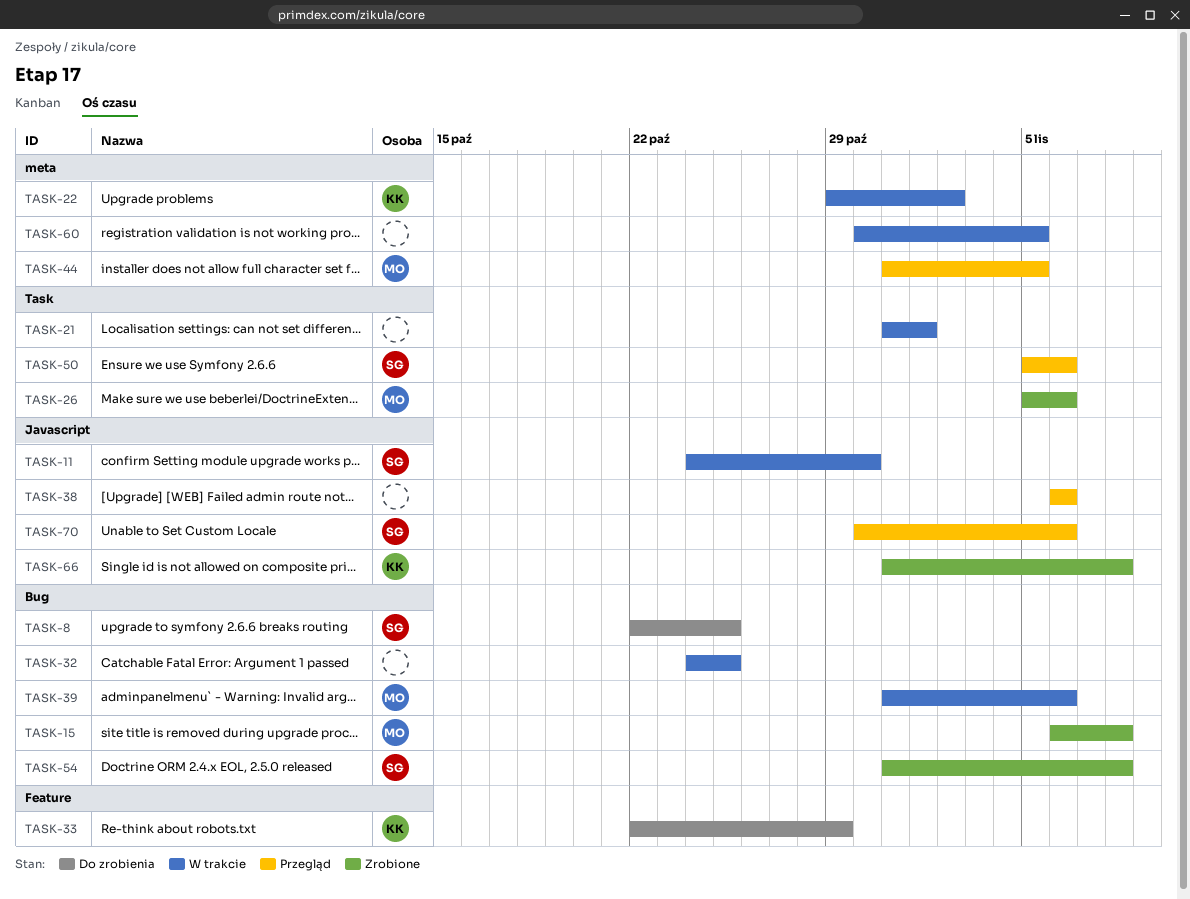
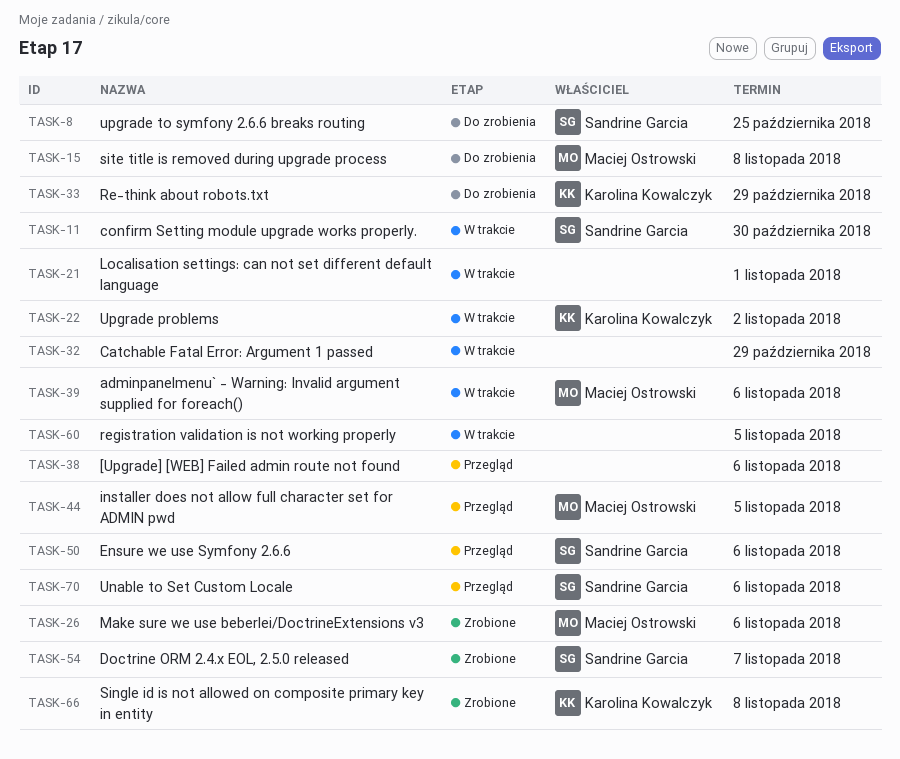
TASK-15, status: Zrobione -> Do zrobienia
TASK-32, due: Oct 25 -> Oct 29
TASK-54, due: Nov 8 -> Nov 7

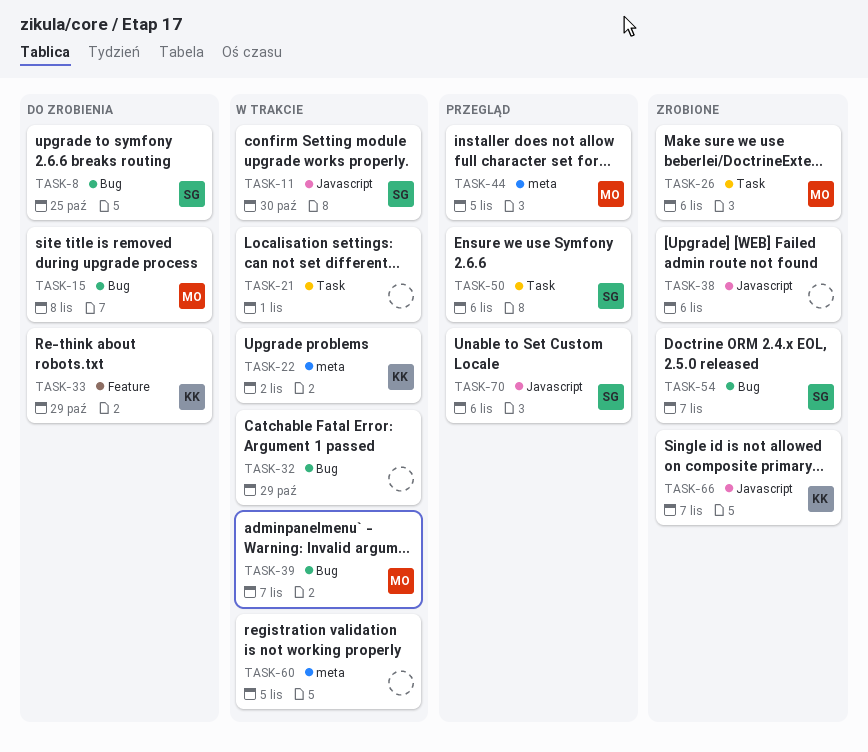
TASK-38, status: Przegląd -> Zrobione
TASK-39, due: Nov 6 -> Nov 7
TASK-66, due: Nov 8 -> Nov 7

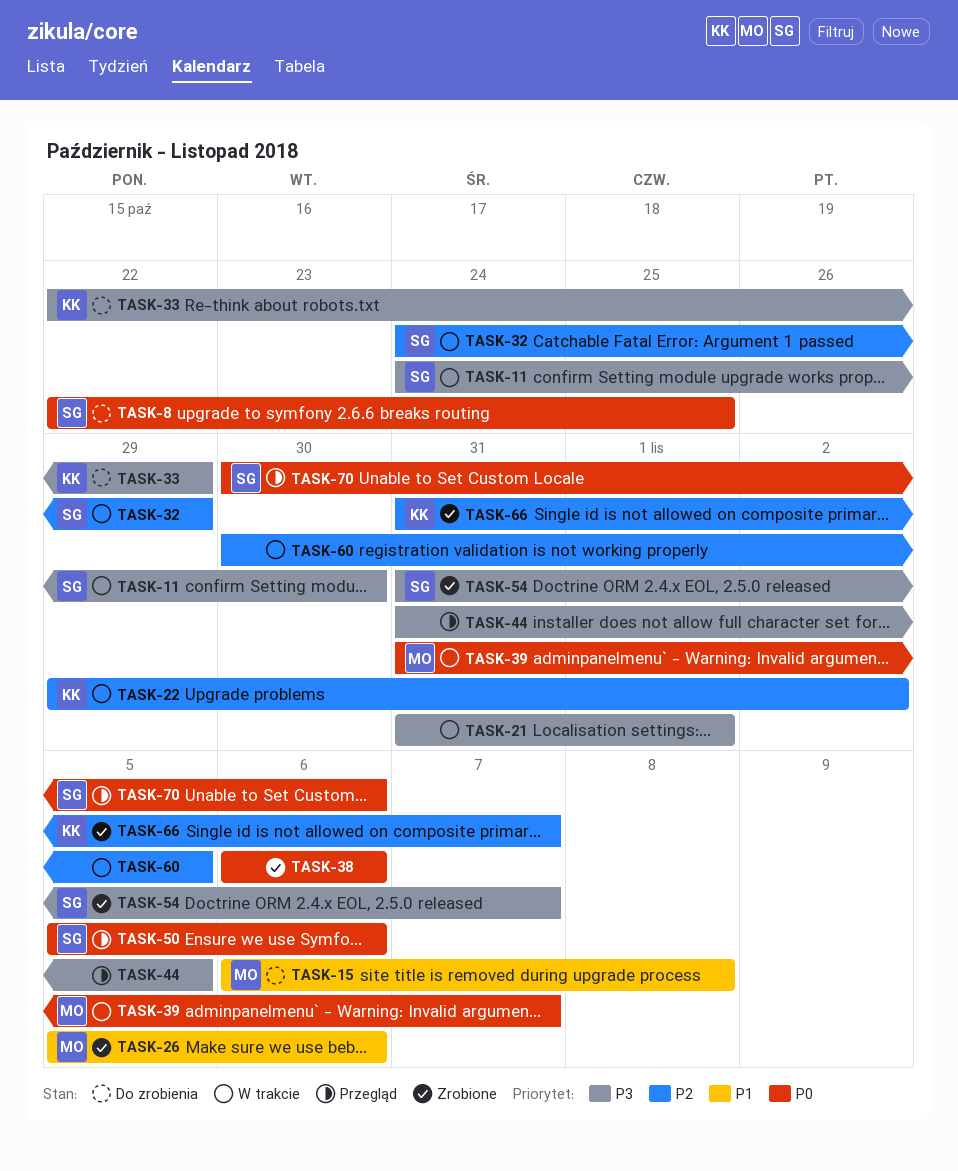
TASK-32, owner: none -> SG
TASK-44, owner: MO -> none

